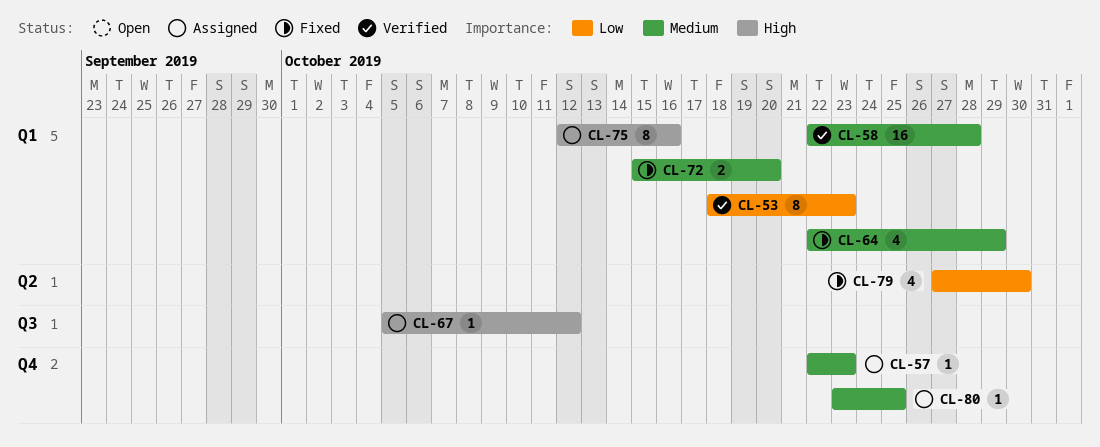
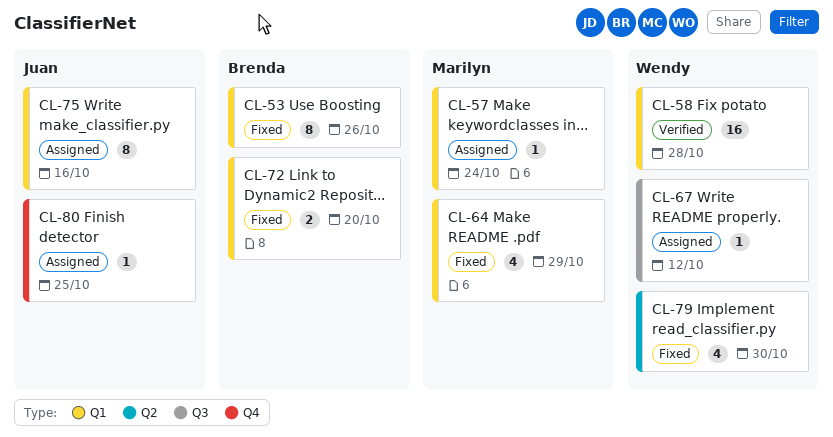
CL-53, status: Verified -> Fixed
CL-53, due: Oct 23 -> Oct 26
CL-57, label: Q4 -> Q1
CL-57, due: Oct 23 -> Oct 24

